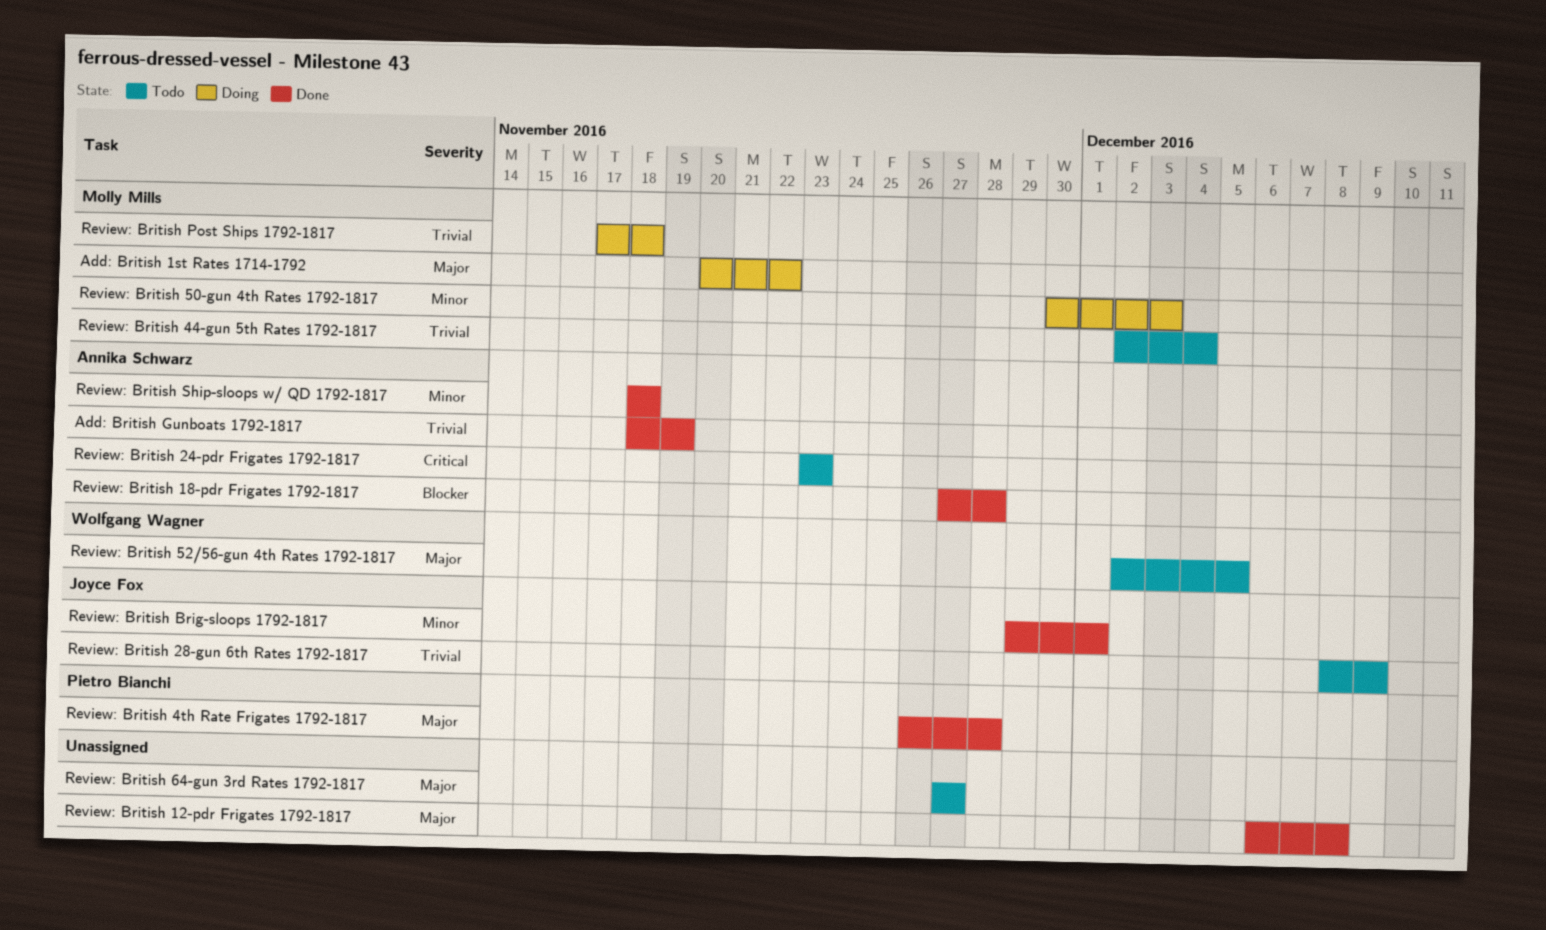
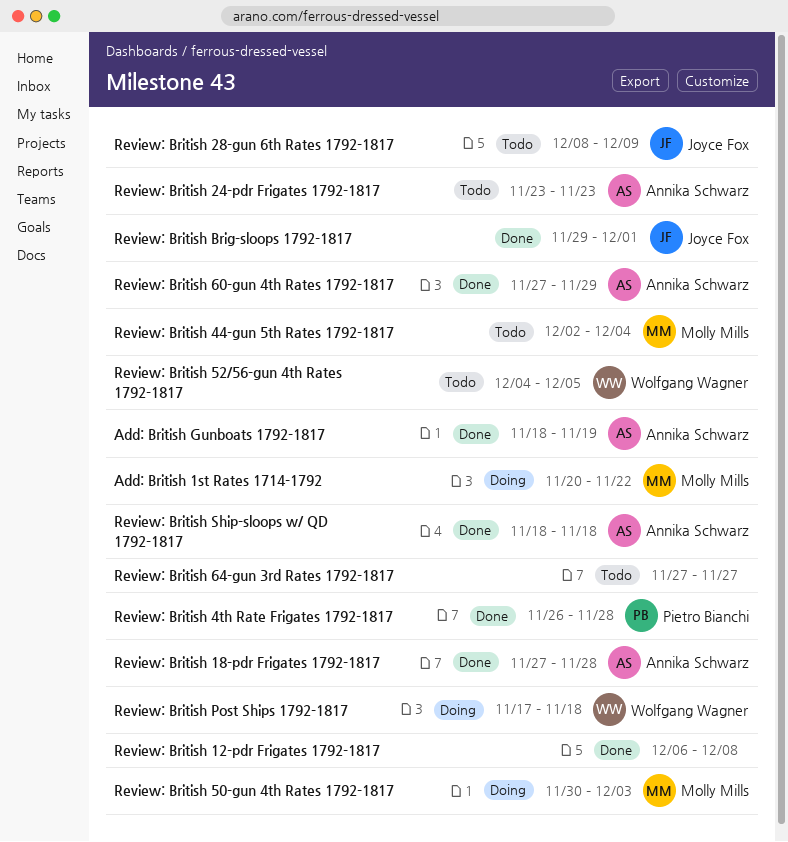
Review: British 52/56-gun 4th Rates 1792-1817, start: Dec 2 -> Dec 4
Review: British 60-gun 4th Rates 1792-1817: none -> present
Review: British Post Ships 1792-1817, owner: Molly Mills -> Wolfgang Wagner

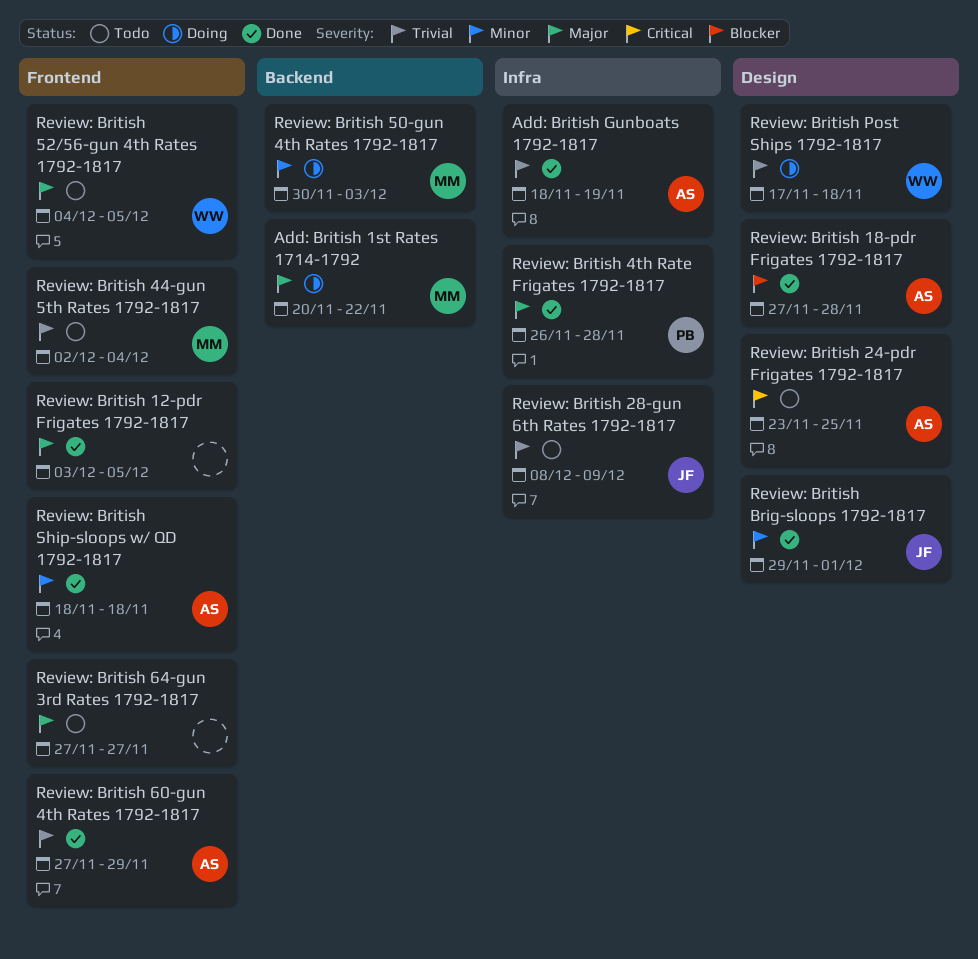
Review: British 12-pdr Frigates 1792-1817, start: Dec 6 -> Dec 3
Review: British 12-pdr Frigates 1792-1817, due: Dec 8 -> Dec 5
Review: British 24-pdr Frigates 1792-1817, due: Nov 23 -> Nov 25

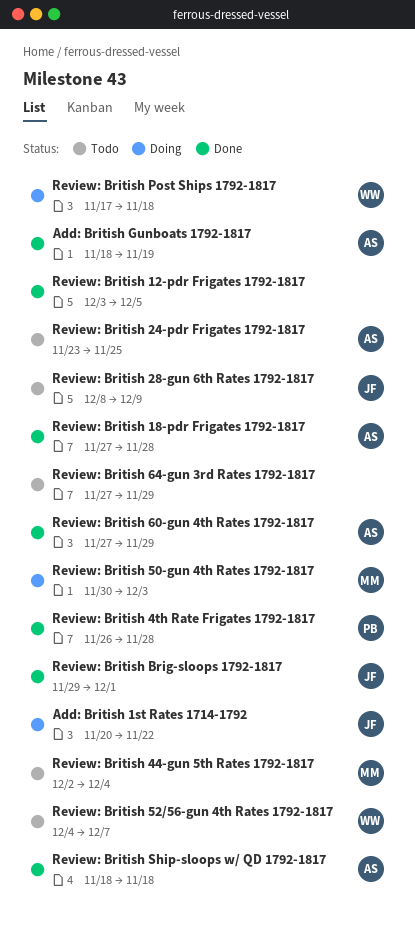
Add: British 1st Rates 1714-1792, owner: MM -> JF
Review: British 52/56-gun 4th Rates 1792-1817, due: Dec 5 -> Dec 7
Review: British 64-gun 3rd Rates 1792-1817, due: Nov 27 -> Nov 29

